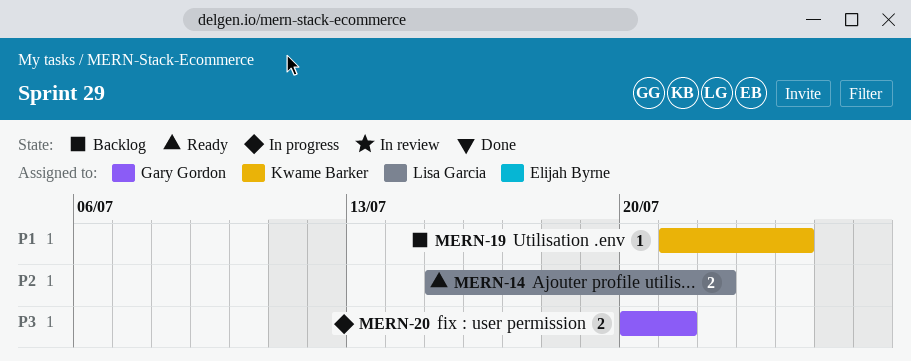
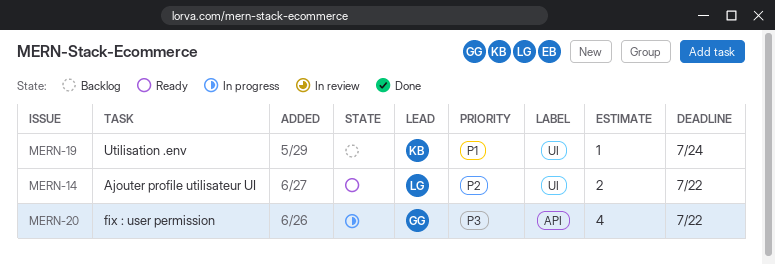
MERN-20, estimate: 2 -> 4
MERN-20, due: Jul 21 -> Jul 22

